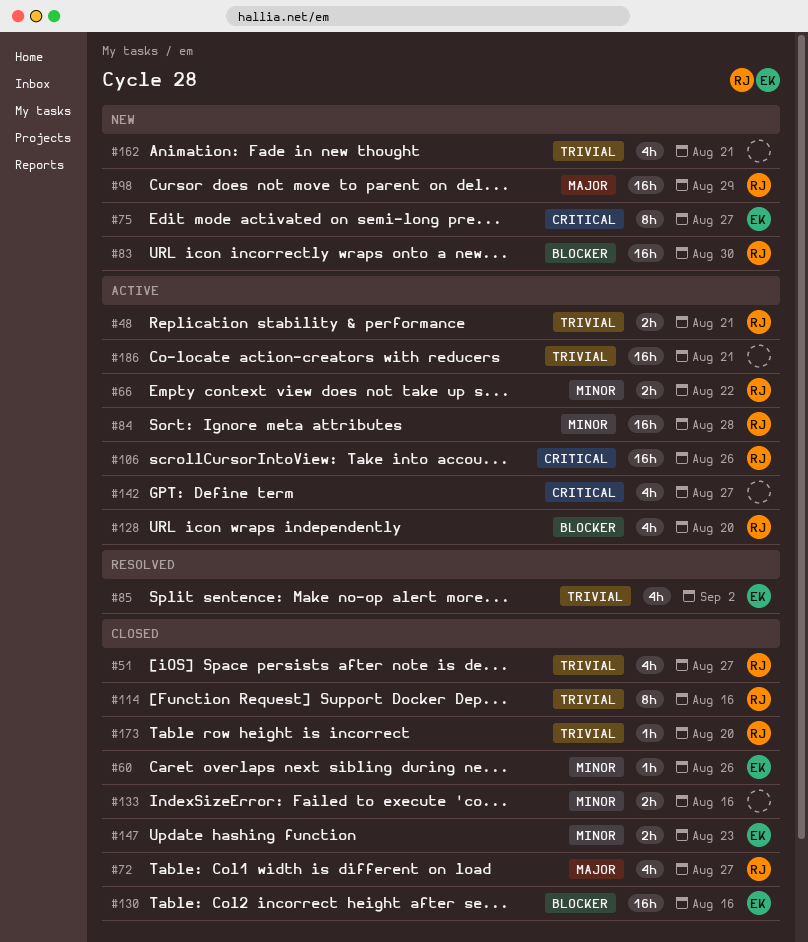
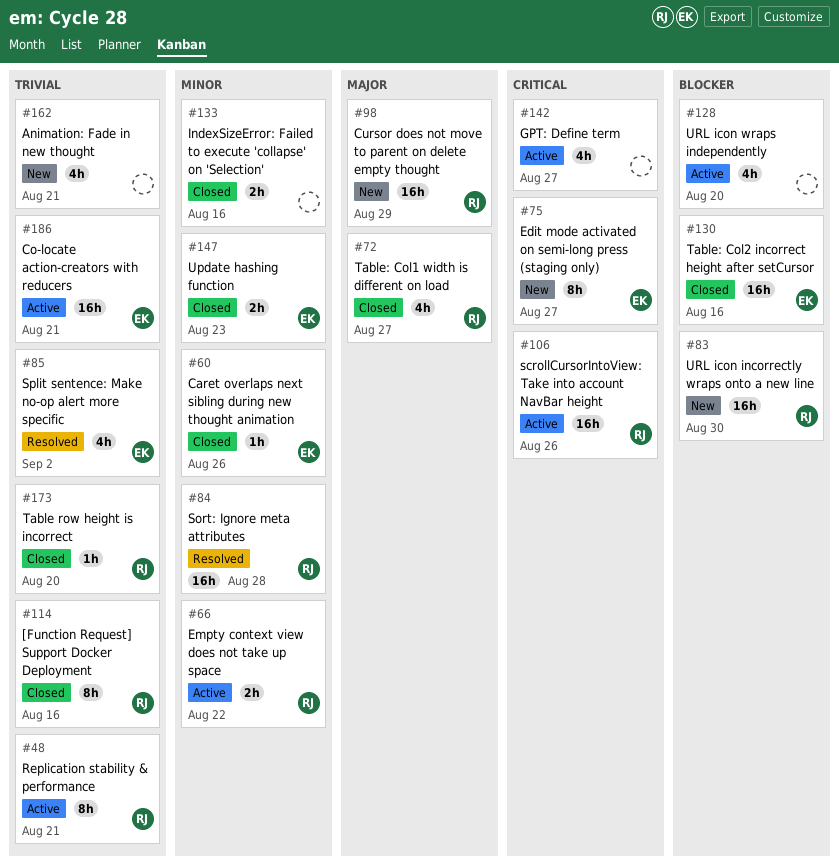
#48, estimate: 2h -> 8h
#51: present -> none
#84, status: Active -> Resolved
#128, owner: RJ -> none
#186, owner: none -> EK

